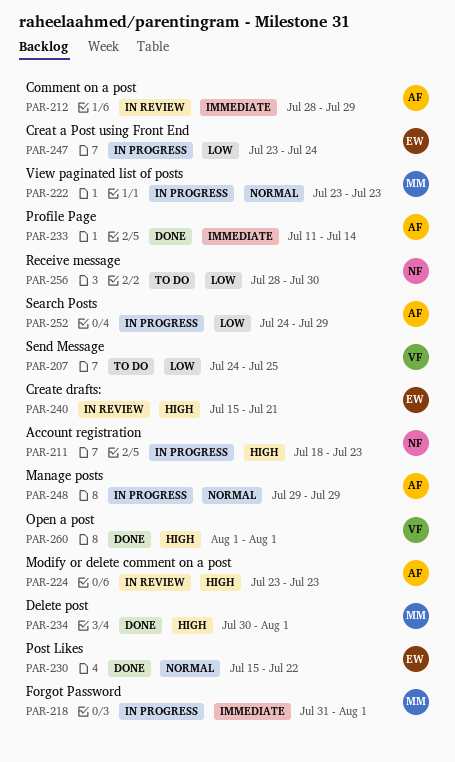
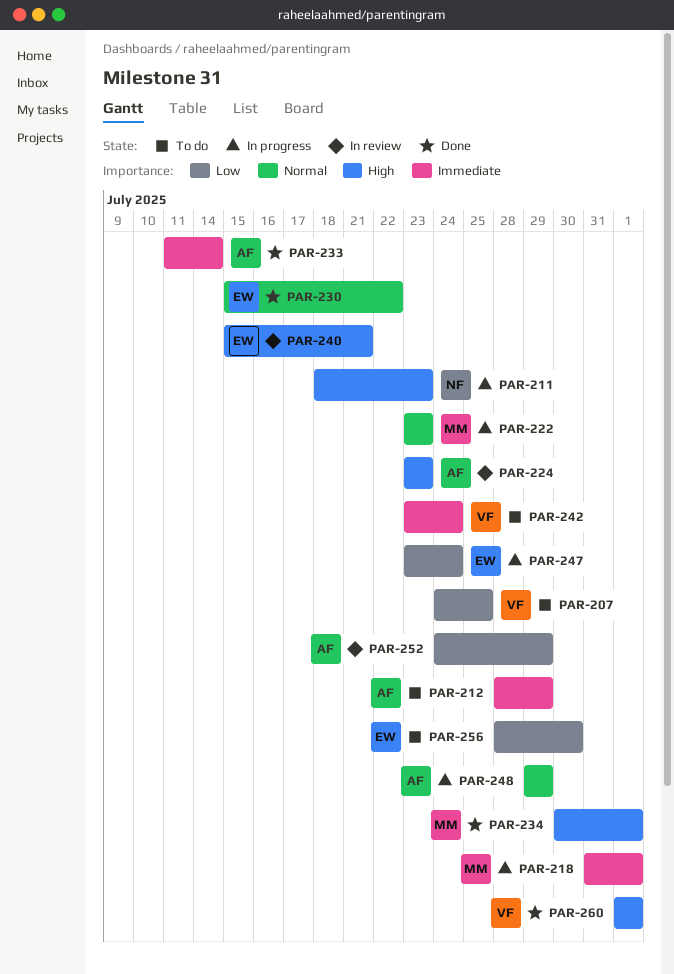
PAR-212, status: In review -> To do
PAR-242: none -> present
PAR-252, status: In progress -> In review
PAR-256, owner: NF -> EW

